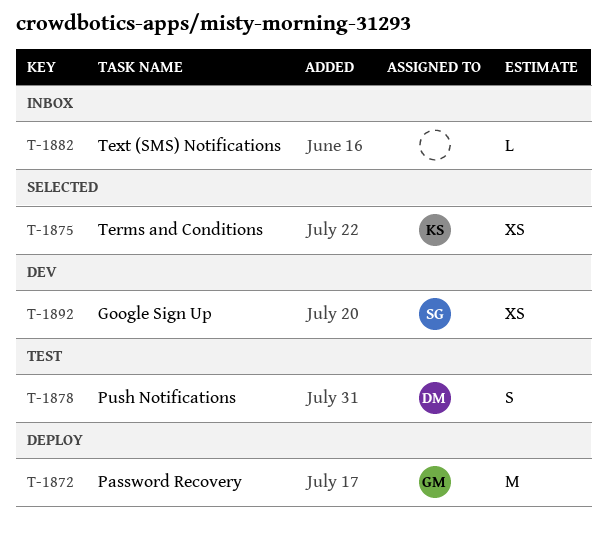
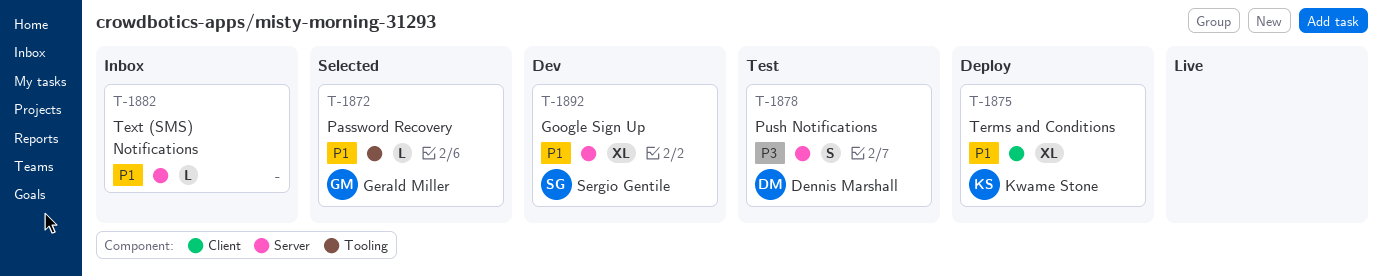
T-1872, status: Deploy -> Selected
T-1872, estimate: M -> L
T-1875, status: Selected -> Deploy
T-1875, estimate: XS -> XL
T-1892, estimate: XS -> XL

